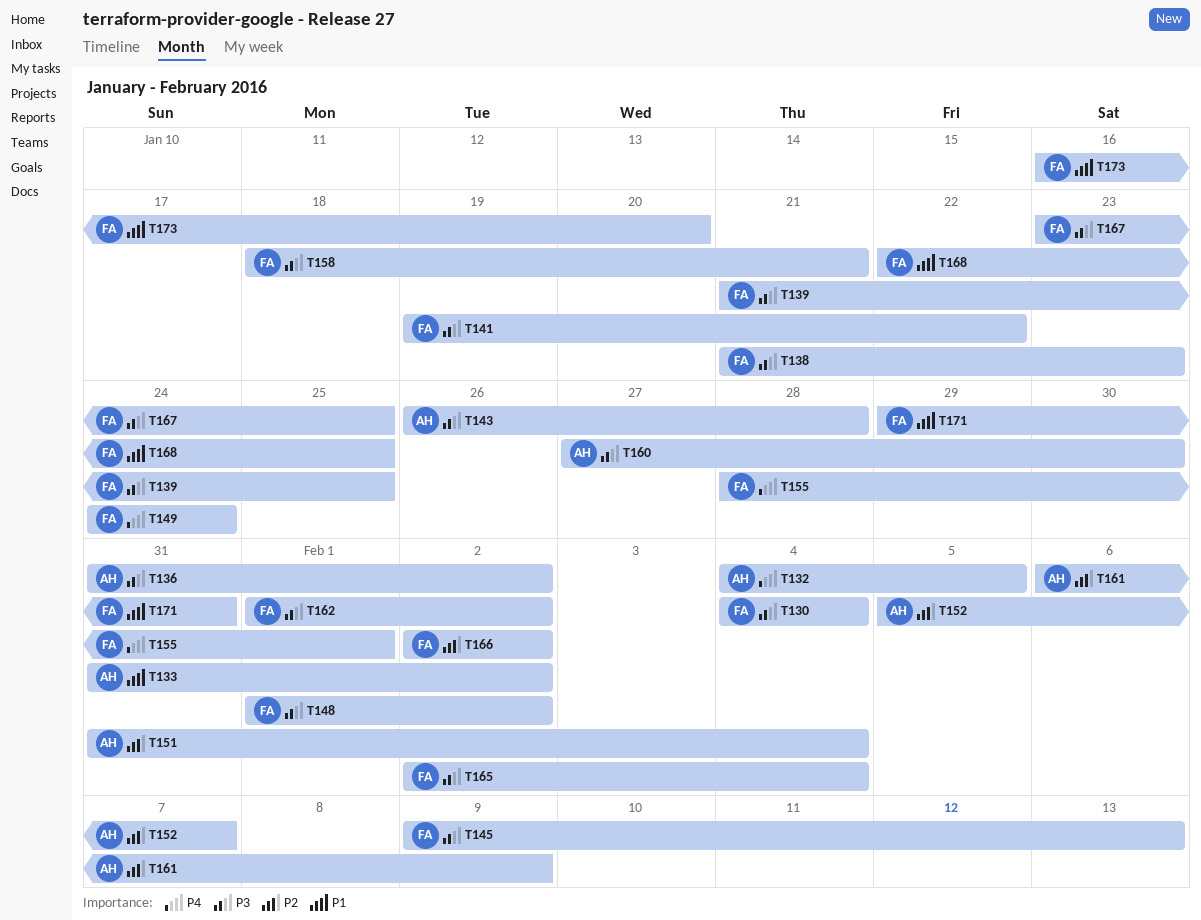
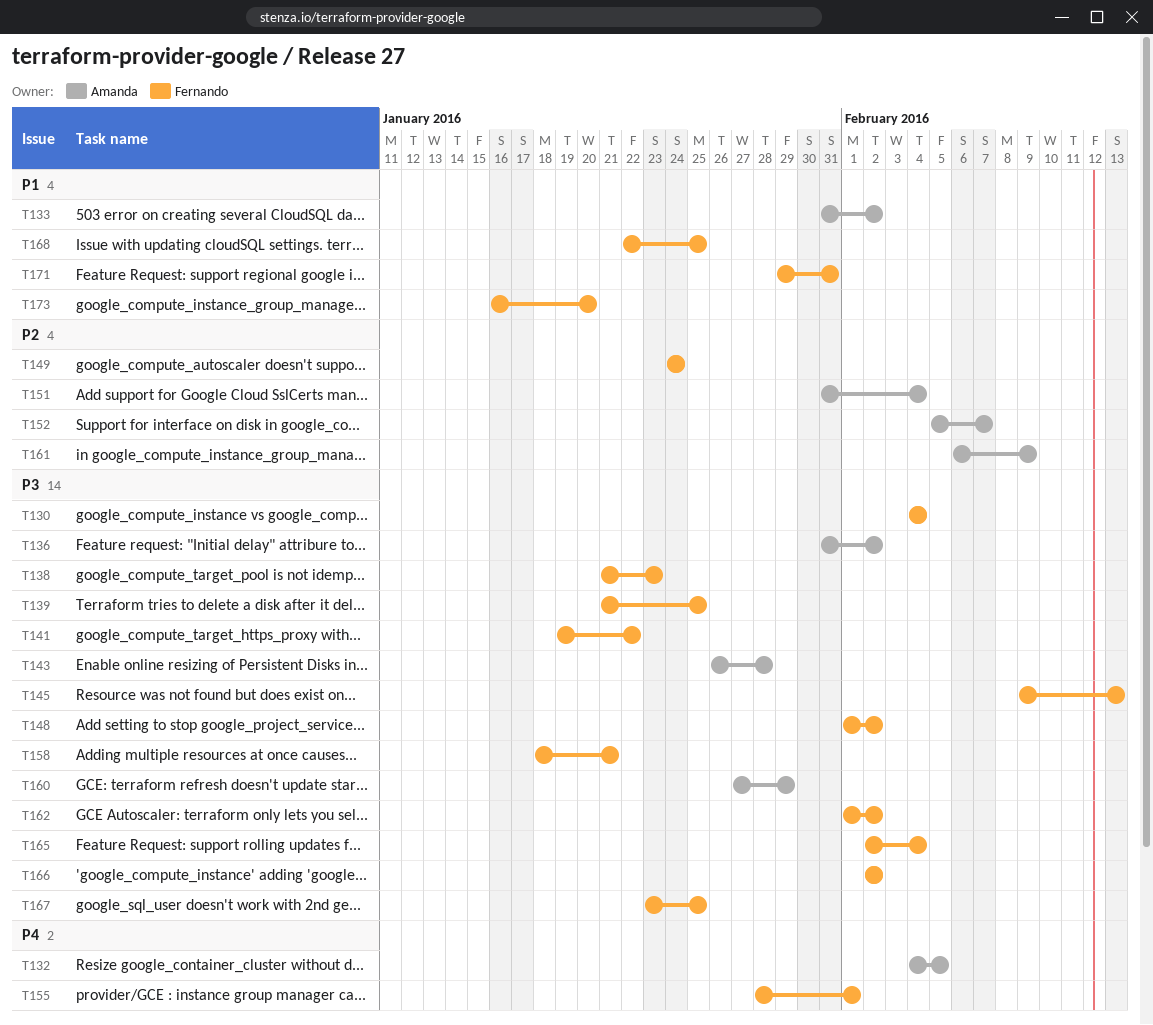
T149, priority: P4 -> P2
T160, due: Jan 30 -> Jan 29
T166, priority: P2 -> P3

